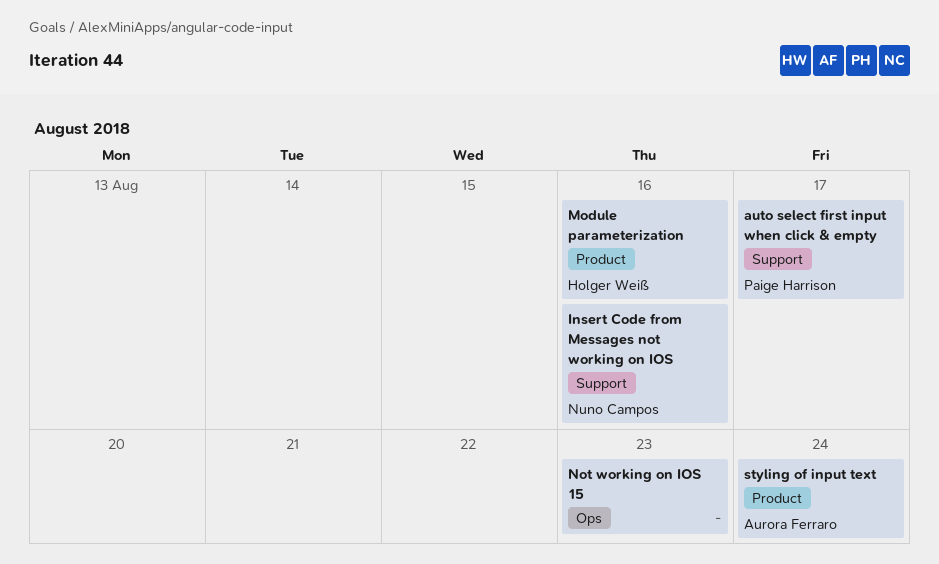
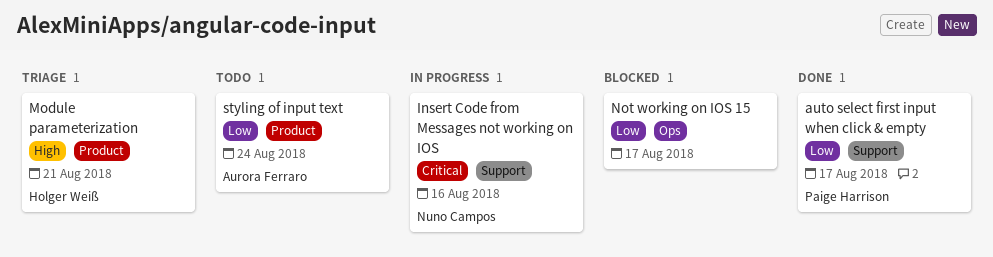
Module parameterization, due: Aug 16 -> Aug 21
Not working on IOS 15, due: Aug 23 -> Aug 17

